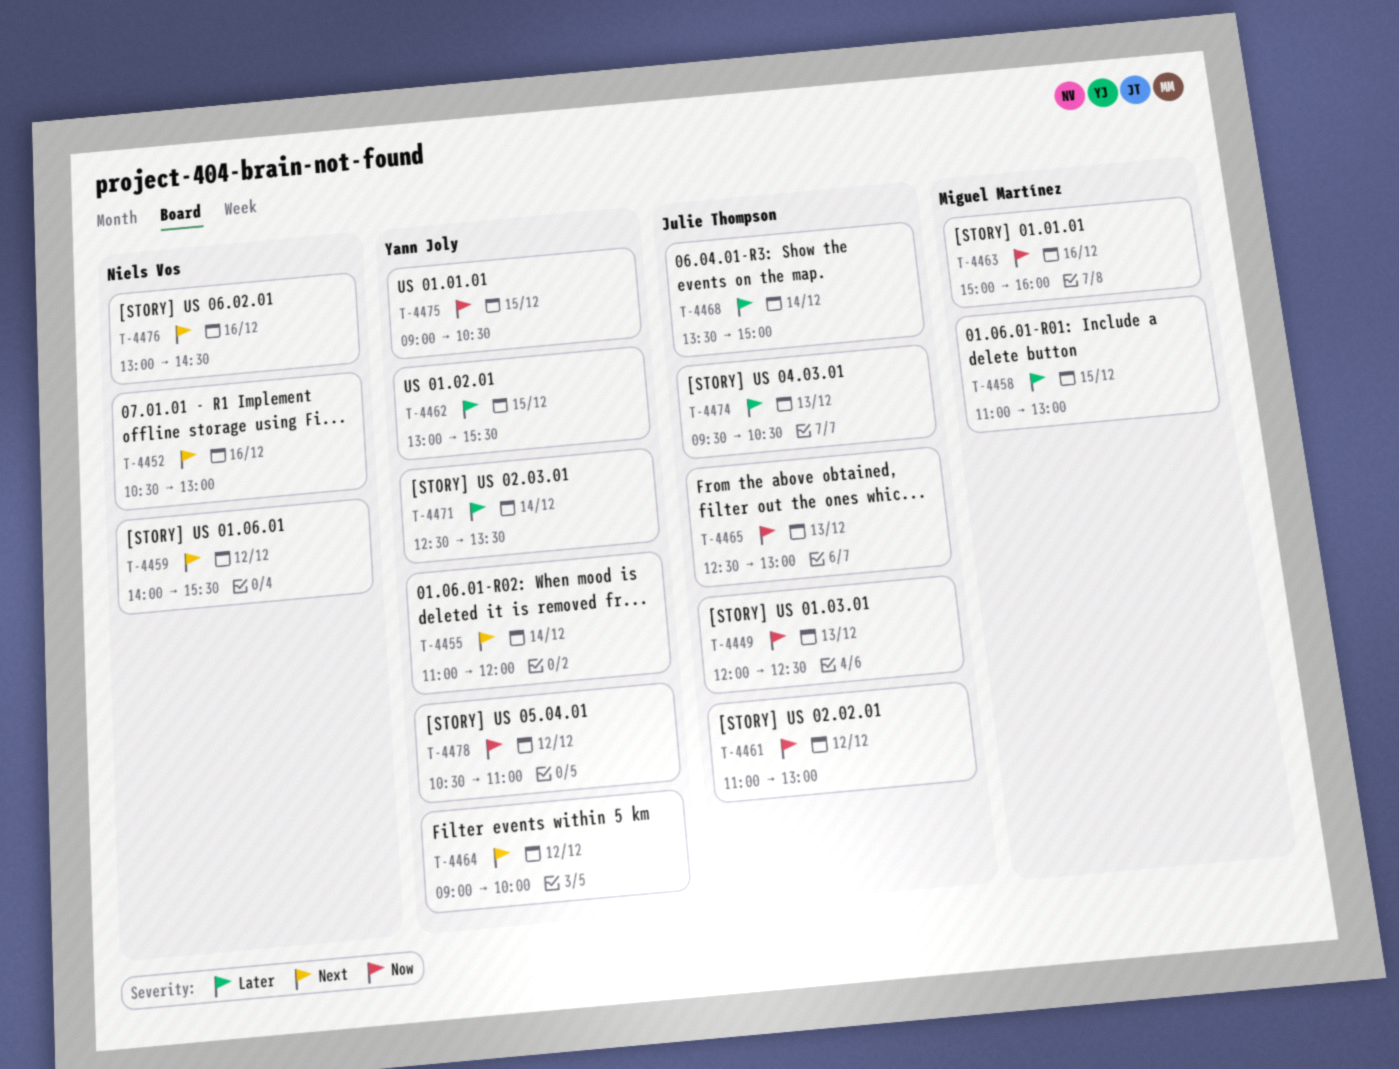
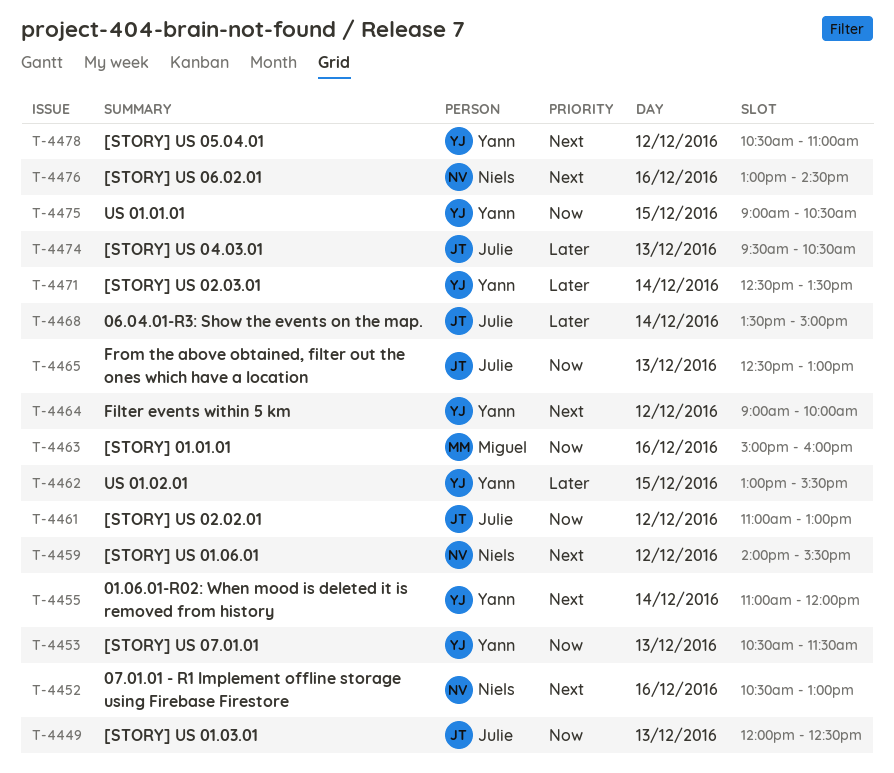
T-4453: none -> present
T-4458: present -> none
T-4478, priority: Now -> Next

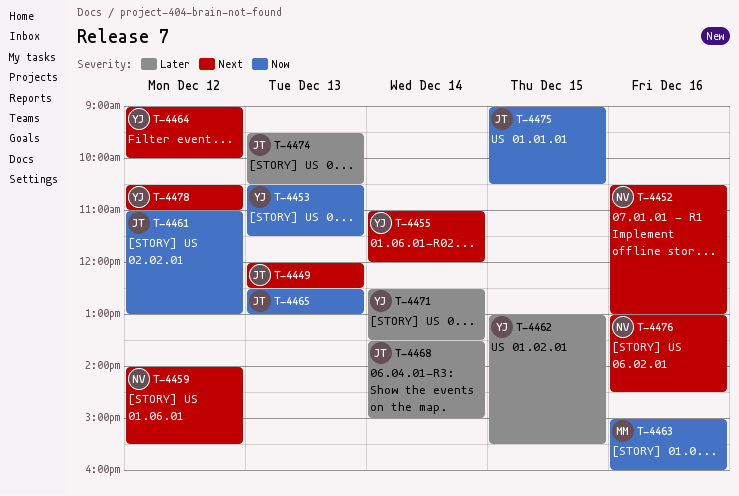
T-4449, priority: Now -> Next
T-4475, owner: Yann -> Julie

